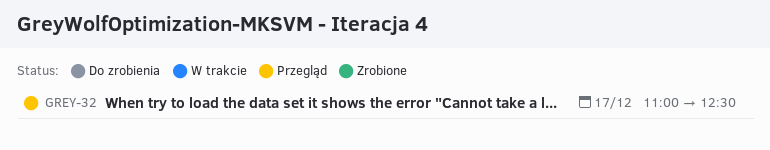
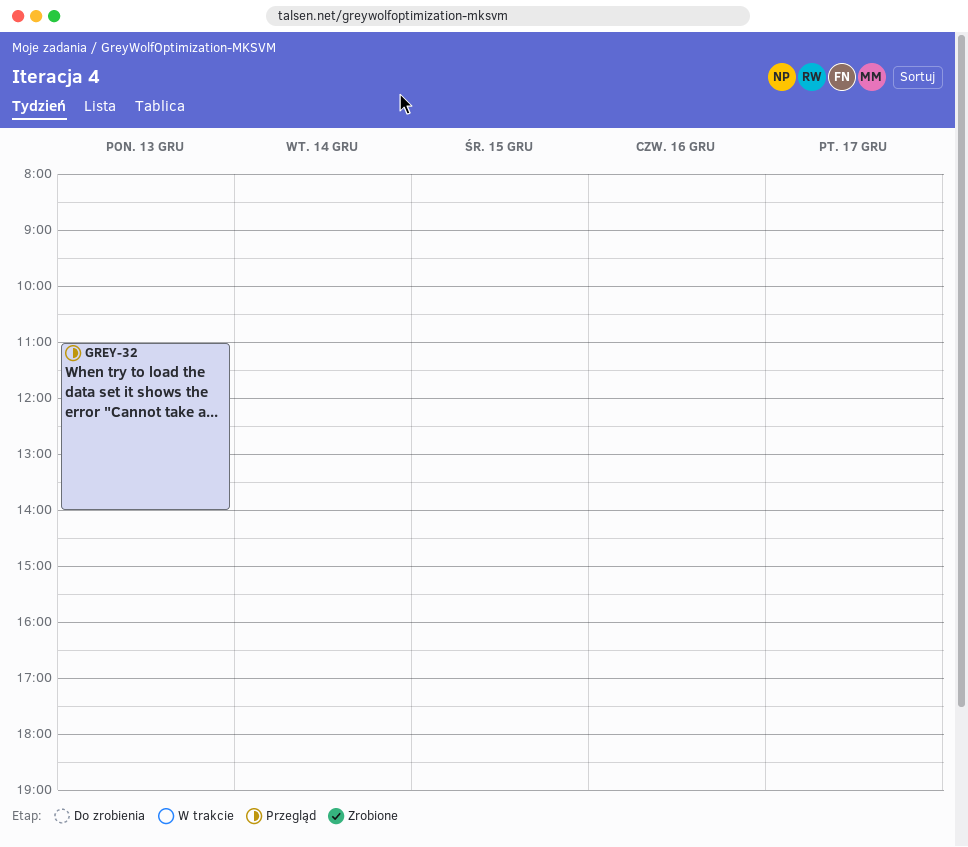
GREY-32, day: Dec 17 -> Dec 13
GREY-32, ends: 12:30 -> 14:00

